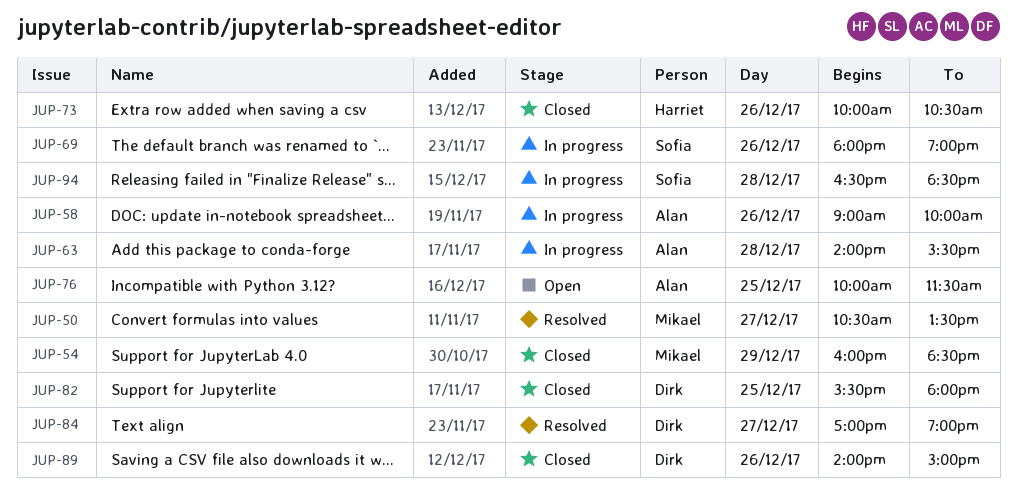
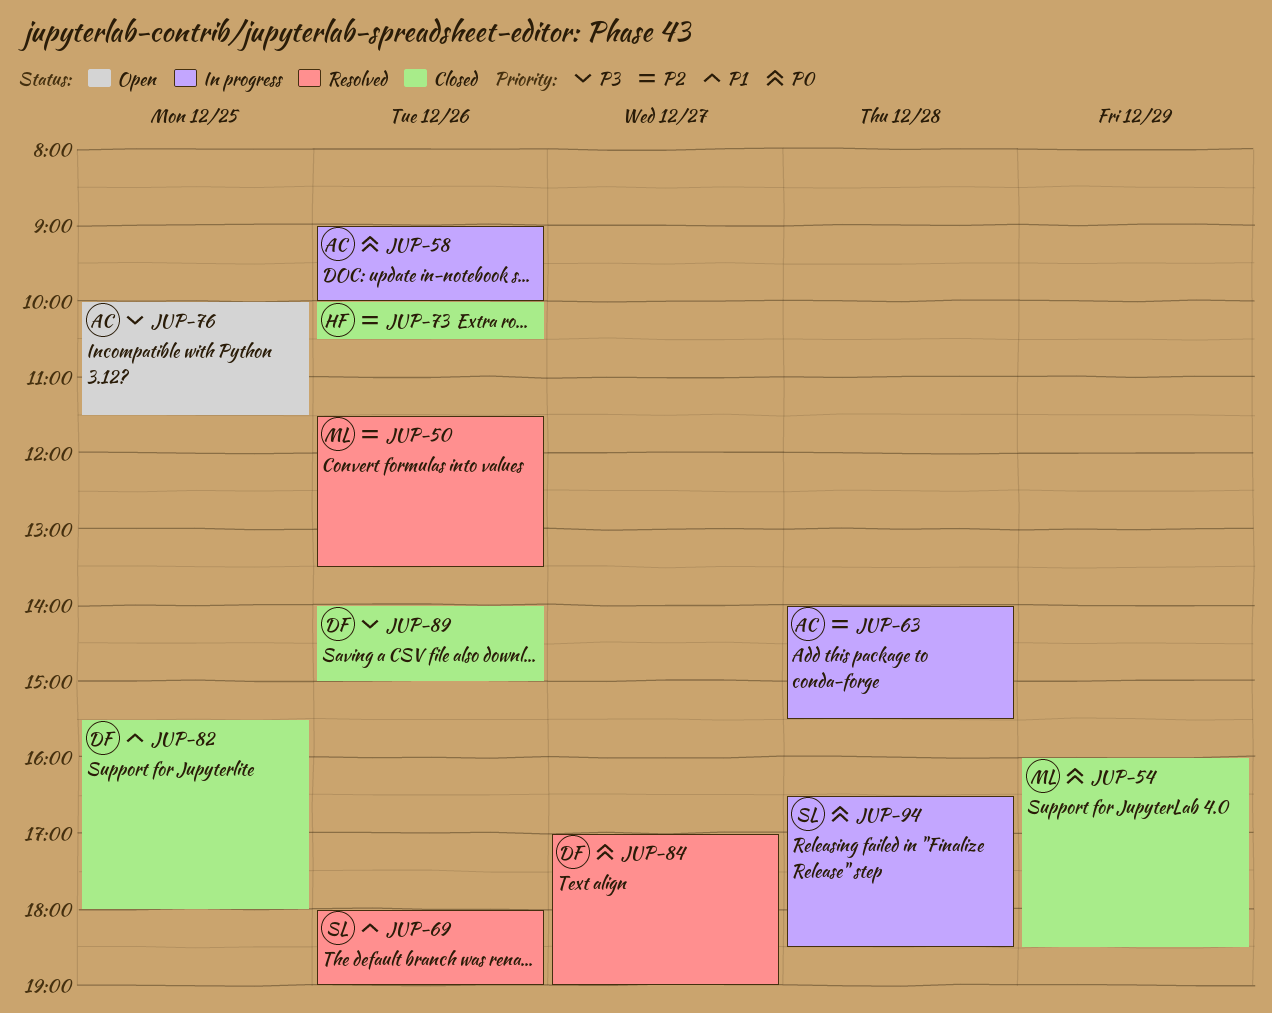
JUP-50, day: Dec 27 -> Dec 26
JUP-50, begins: 10:30 -> 11:30
JUP-69, status: In progress -> Resolved

